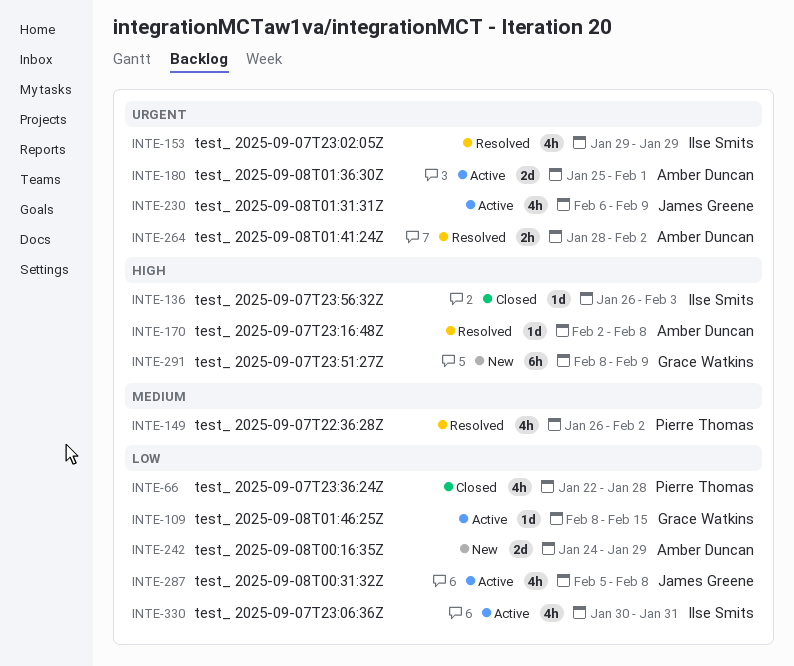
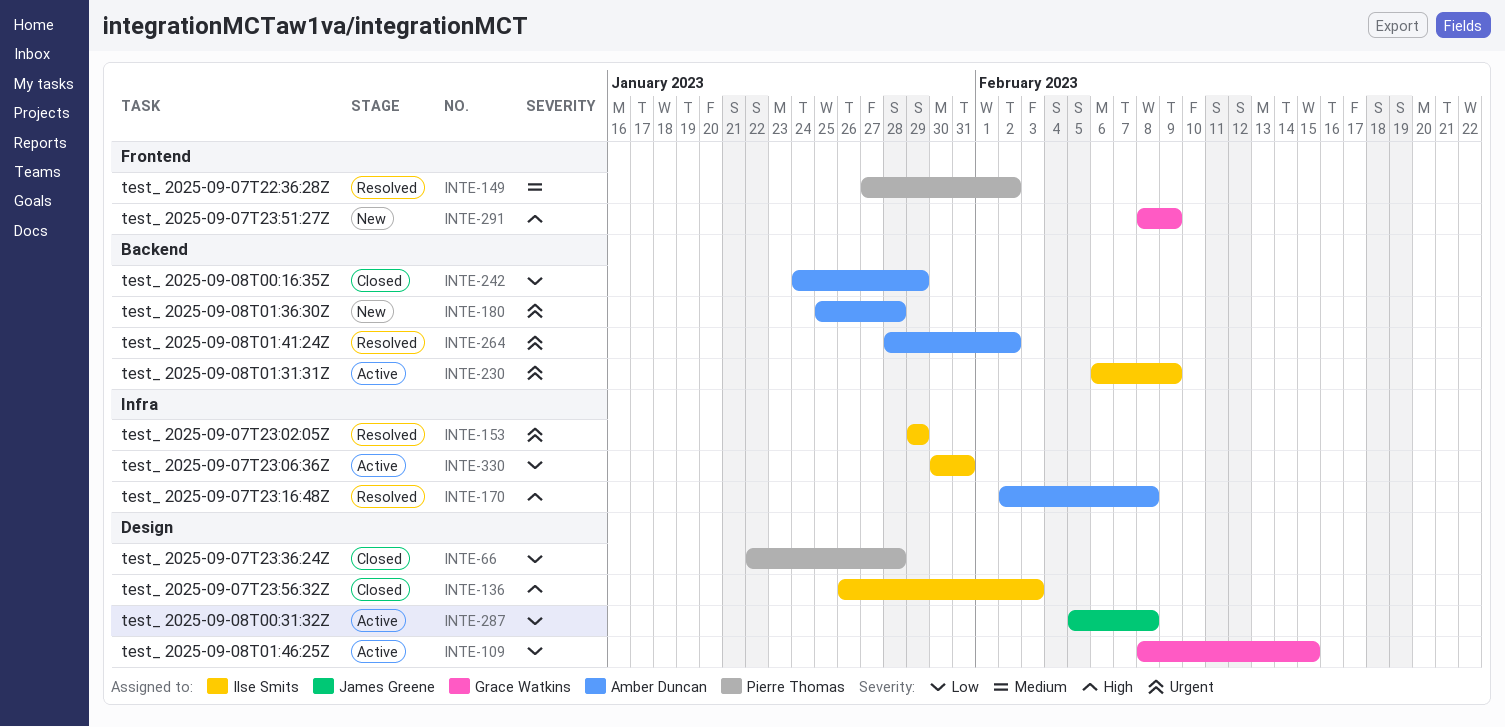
INTE-149, start: Jan 26 -> Jan 27
INTE-180, status: Active -> New
INTE-180, due: Feb 1 -> Jan 28
INTE-230, owner: James Greene -> Ilse Smits
INTE-242, status: New -> Closed

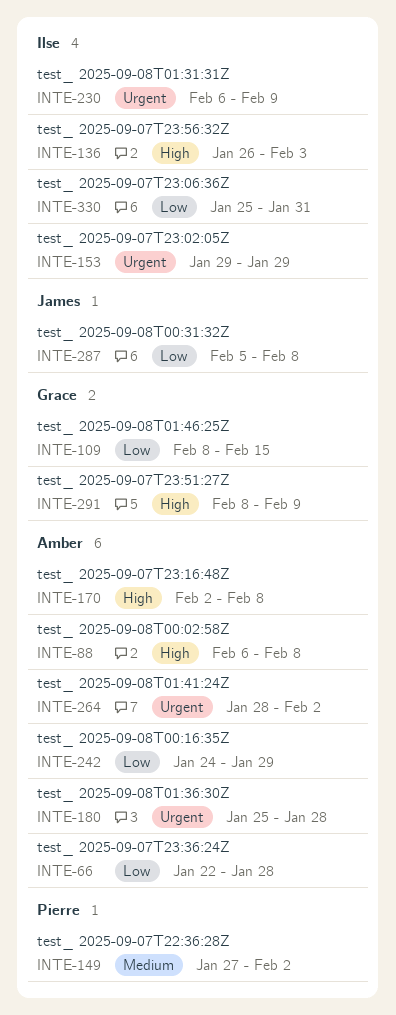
INTE-66, owner: Pierre Thomas -> Amber Duncan
INTE-88: none -> present
INTE-330, start: Jan 30 -> Jan 25

